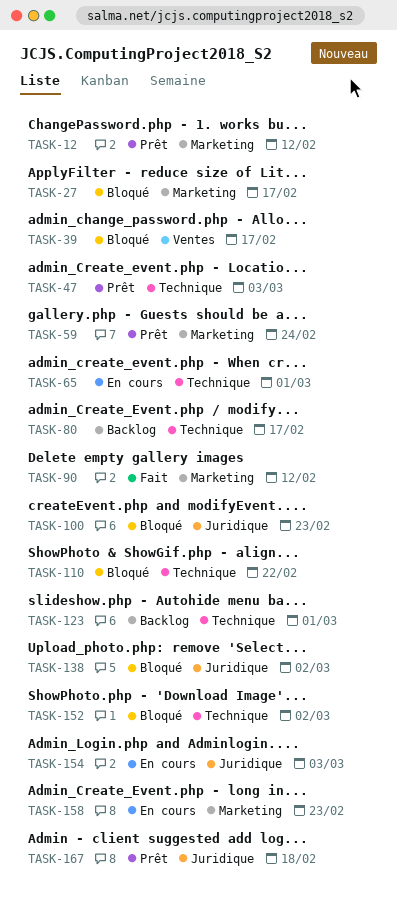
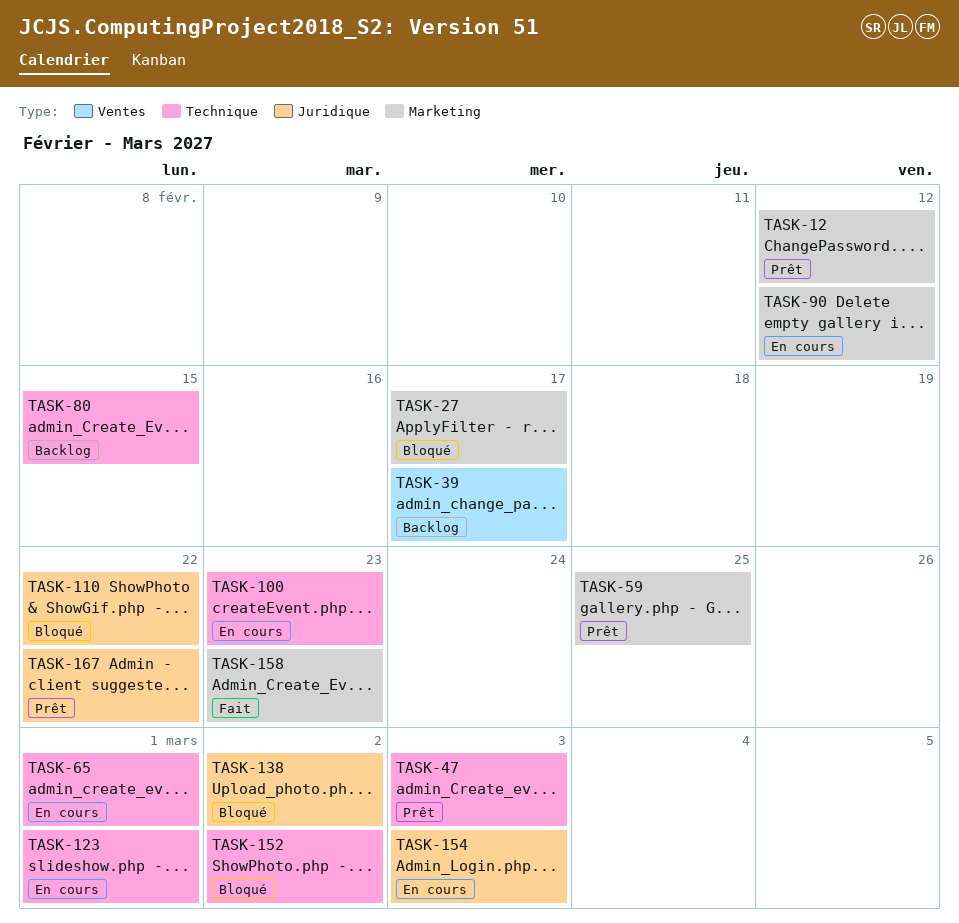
TASK-39, status: Bloqué -> Backlog
TASK-59, due: Feb 24 -> Feb 25
TASK-80, due: Feb 17 -> Feb 15
TASK-90, status: Fait -> En cours
TASK-100, status: Bloqué -> En cours
TASK-100, label: Juridique -> Technique
TASK-110, label: Technique -> Juridique
TASK-123, status: Backlog -> En cours
TASK-158, status: En cours -> Fait
TASK-167, due: Feb 18 -> Feb 22

